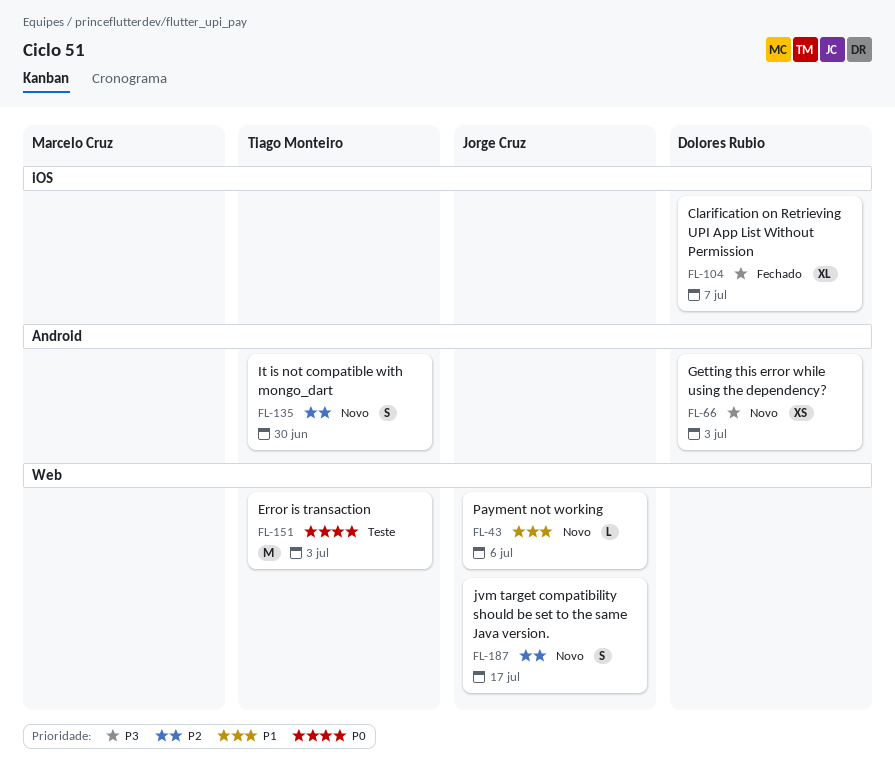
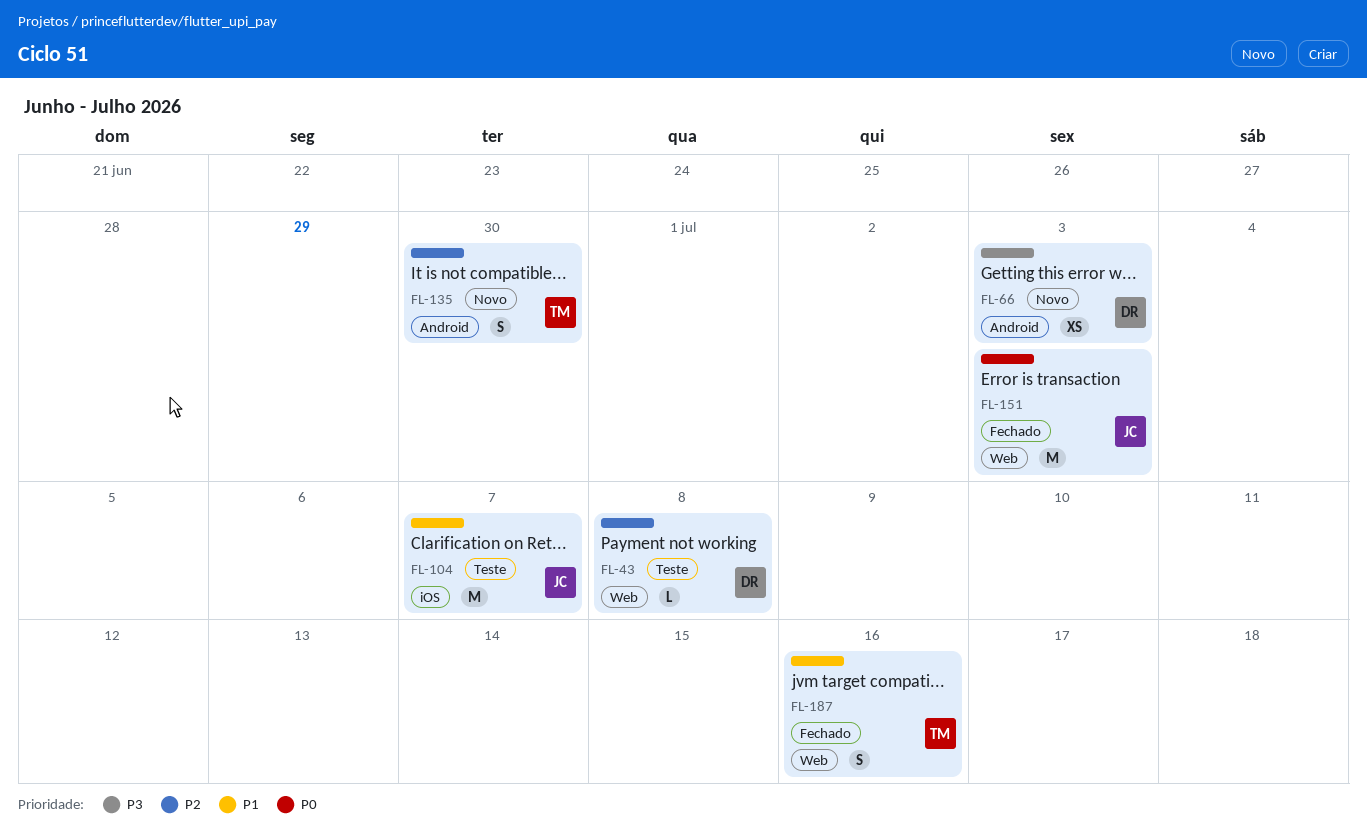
FL-43, status: Novo -> Teste
FL-43, owner: Jorge Cruz -> Dolores Rubio
FL-43, priority: P1 -> P2
FL-43, due: Jul 6 -> Jul 8
FL-104, status: Fechado -> Teste
FL-104, owner: Dolores Rubio -> Jorge Cruz
FL-104, priority: P3 -> P1
FL-104, estimate: XL -> M
FL-151, status: Teste -> Fechado
FL-151, owner: Tiago Monteiro -> Jorge Cruz
FL-187, status: Novo -> Fechado
FL-187, owner: Jorge Cruz -> Tiago Monteiro
FL-187, priority: P2 -> P1
FL-187, due: Jul 17 -> Jul 16

